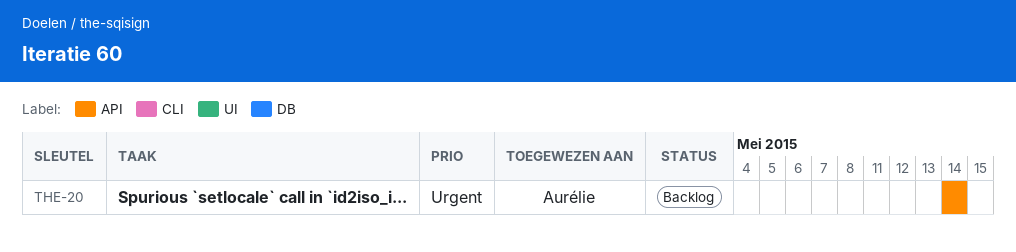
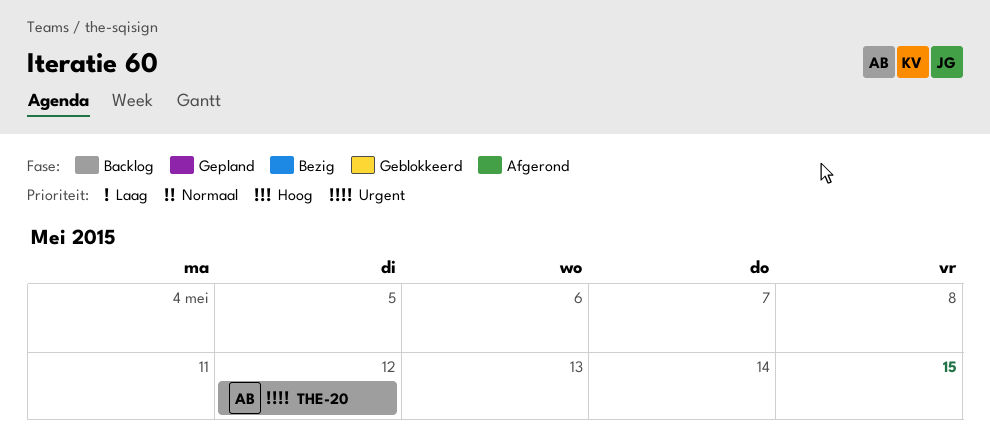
THE-20, start: May 14 -> May 12
THE-20, due: May 14 -> May 12

